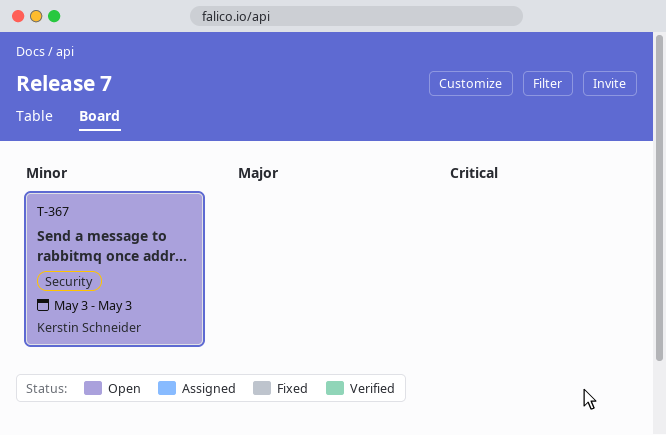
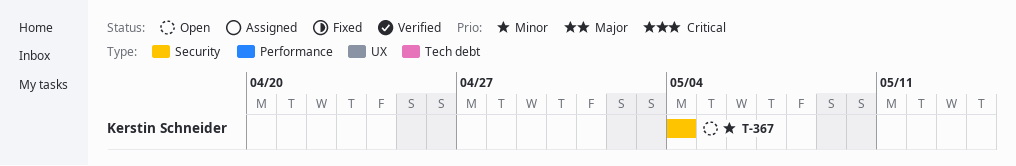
T-367, start: May 3 -> May 4
T-367, due: May 3 -> May 4

